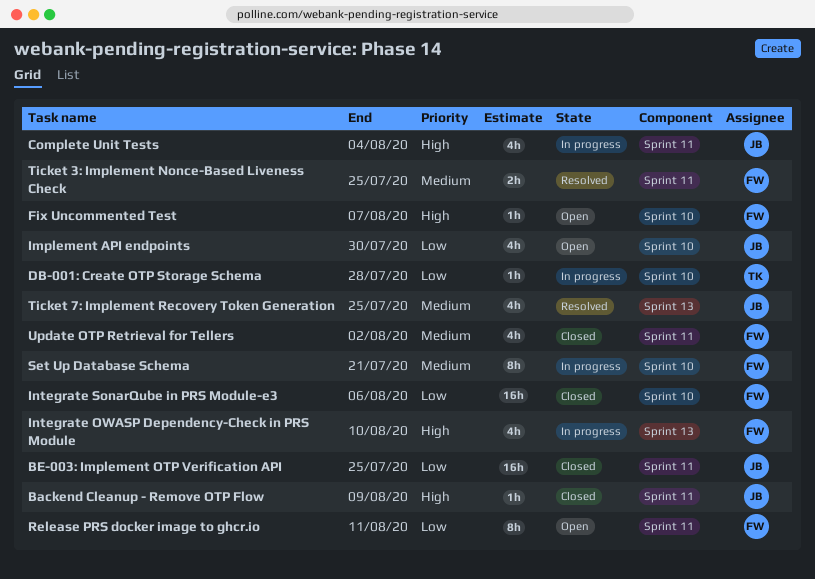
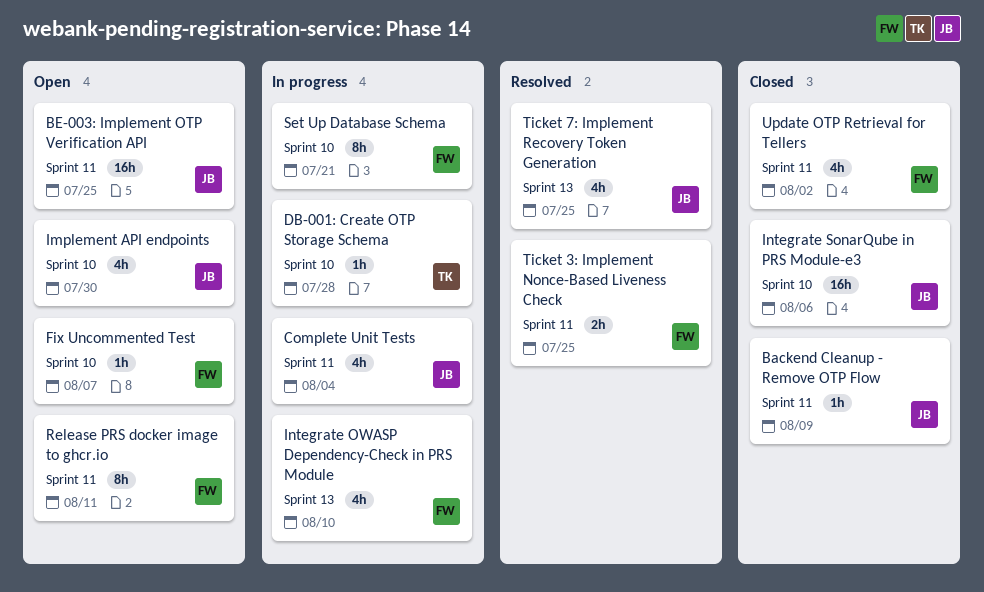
BE-003: Implement OTP Verification API, status: Closed -> Open
Integrate SonarQube in PRS Module-e3, owner: FW -> JB

